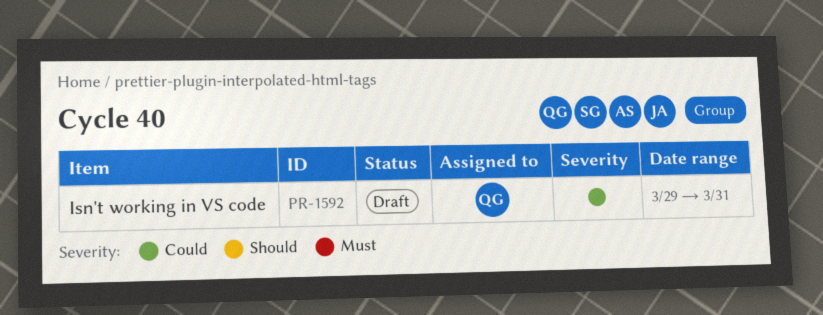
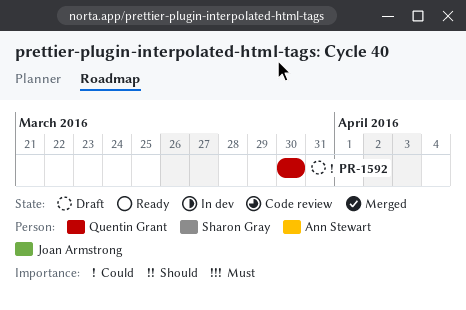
PR-1592, start: Mar 29 -> Mar 30
PR-1592, due: Mar 31 -> Mar 30

